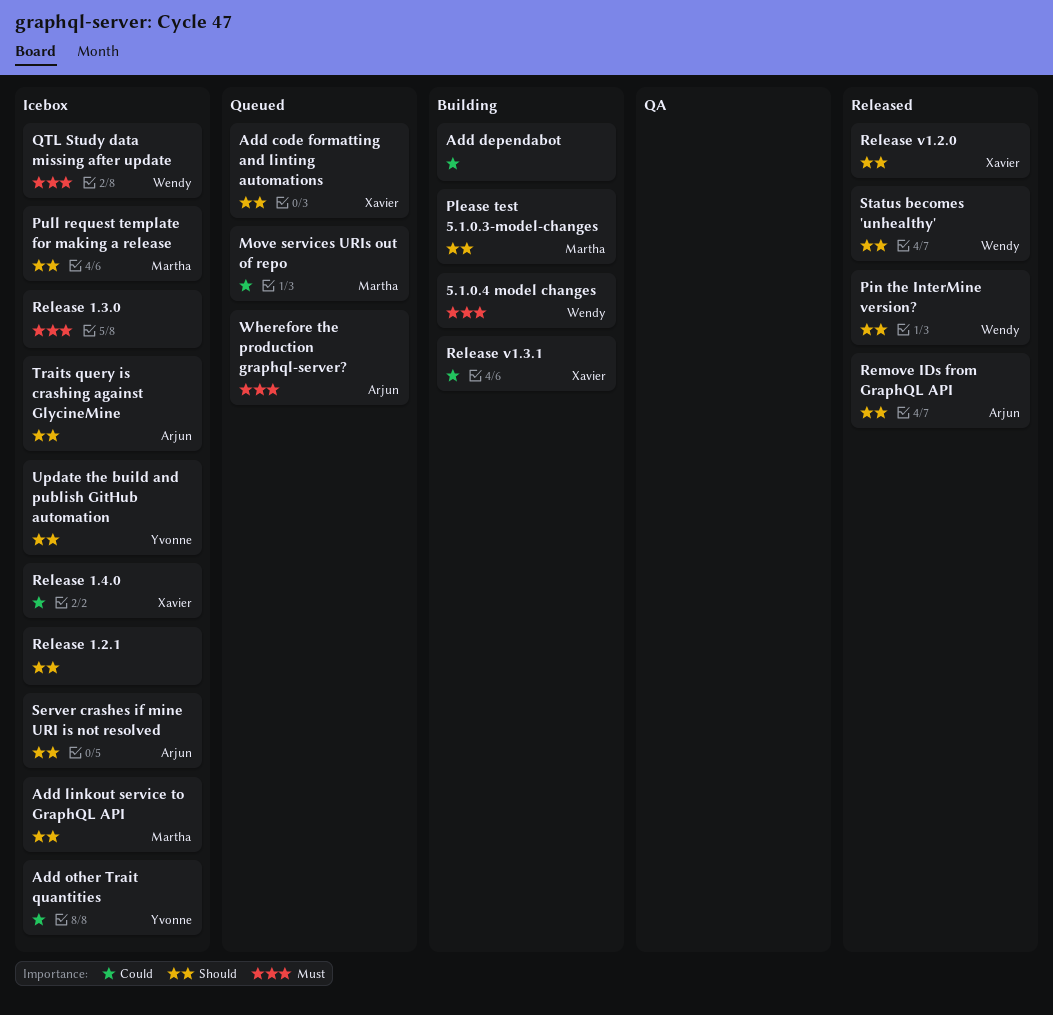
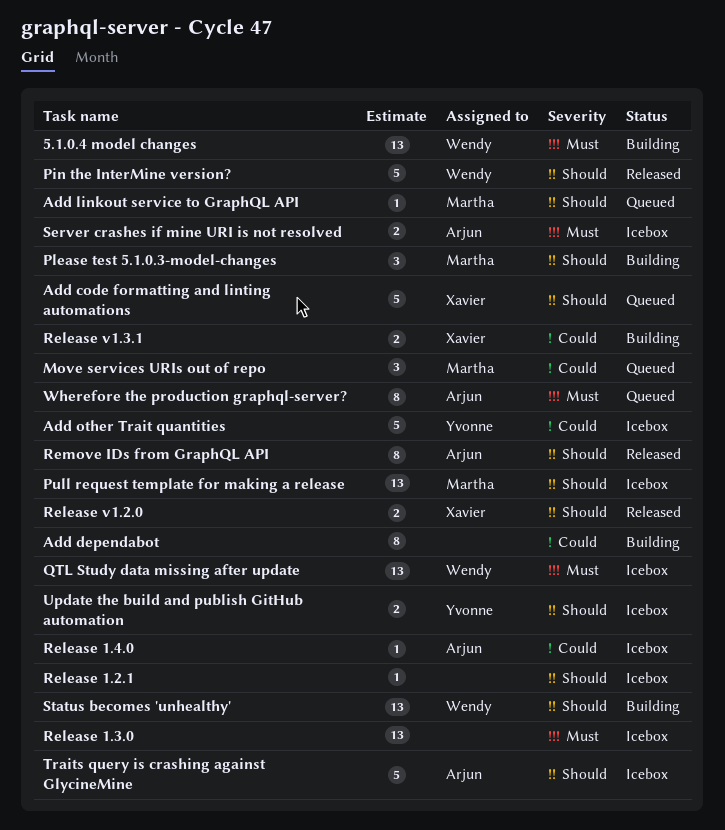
Add linkout service to GraphQL API, status: Icebox -> Queued
Release 1.4.0, owner: Xavier -> Arjun
Server crashes if mine URI is not resolved, priority: Should -> Must
Status becomes 'unhealthy', status: Released -> Building

